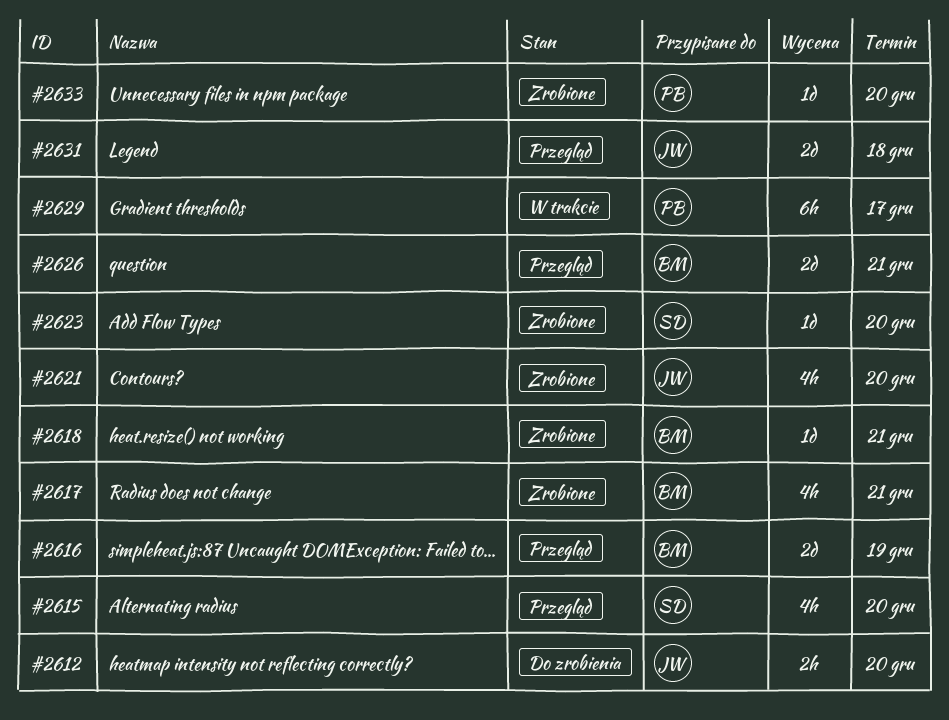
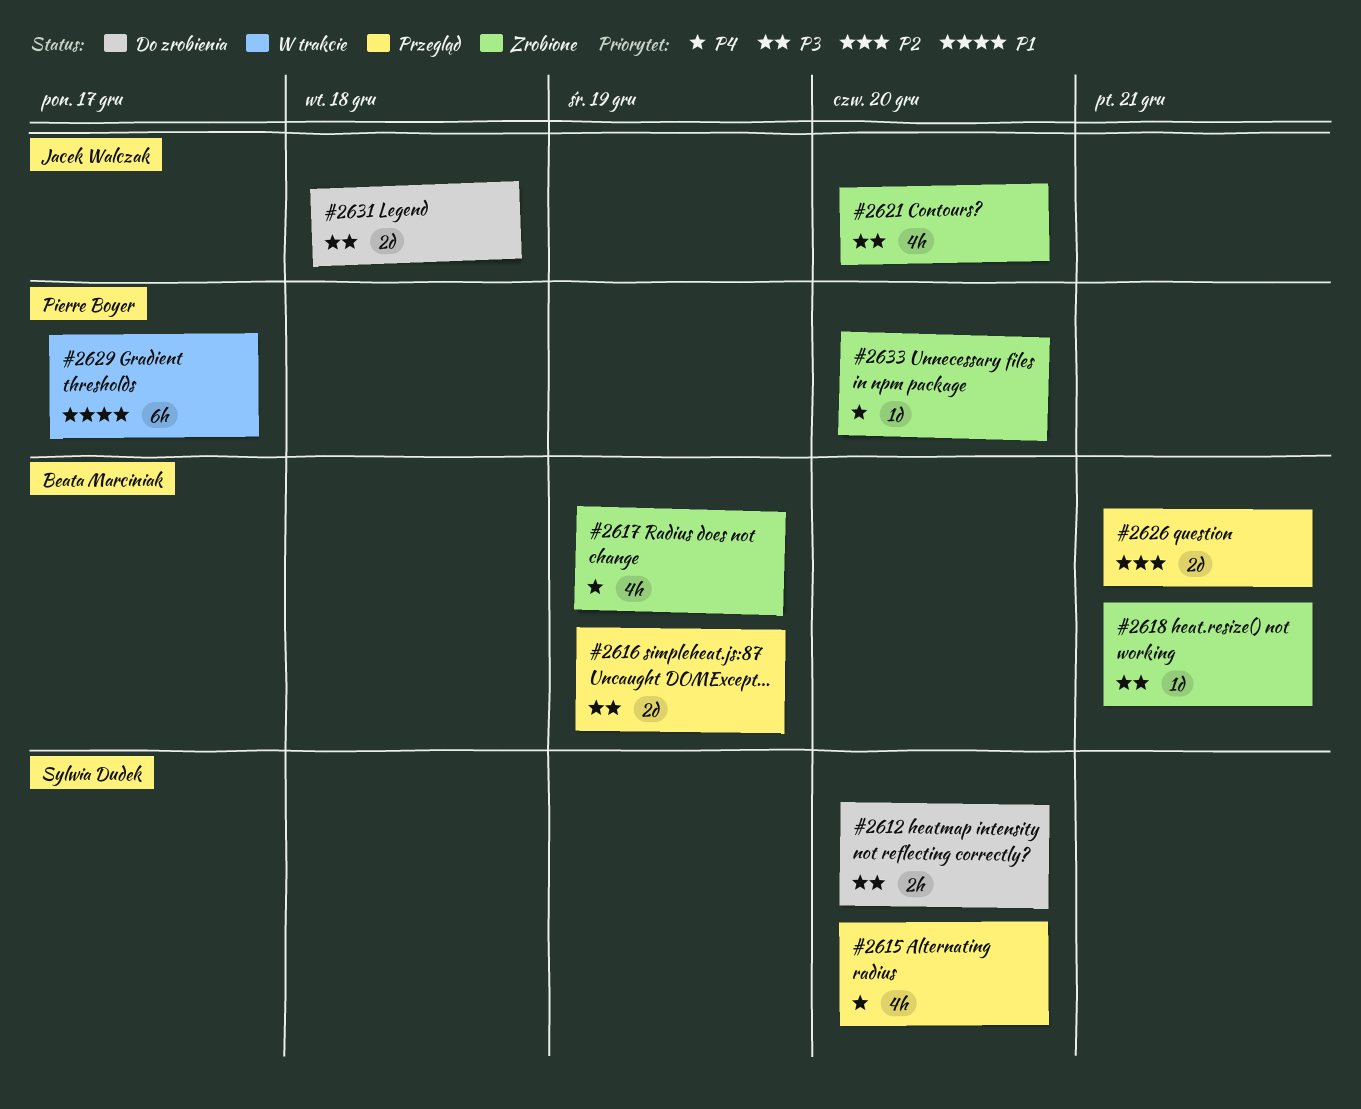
#2612, owner: Jacek Walczak -> Sylwia Dudek
#2617, due: Dec 21 -> Dec 19
#2623: present -> none
#2631, status: Przegląd -> Do zrobienia

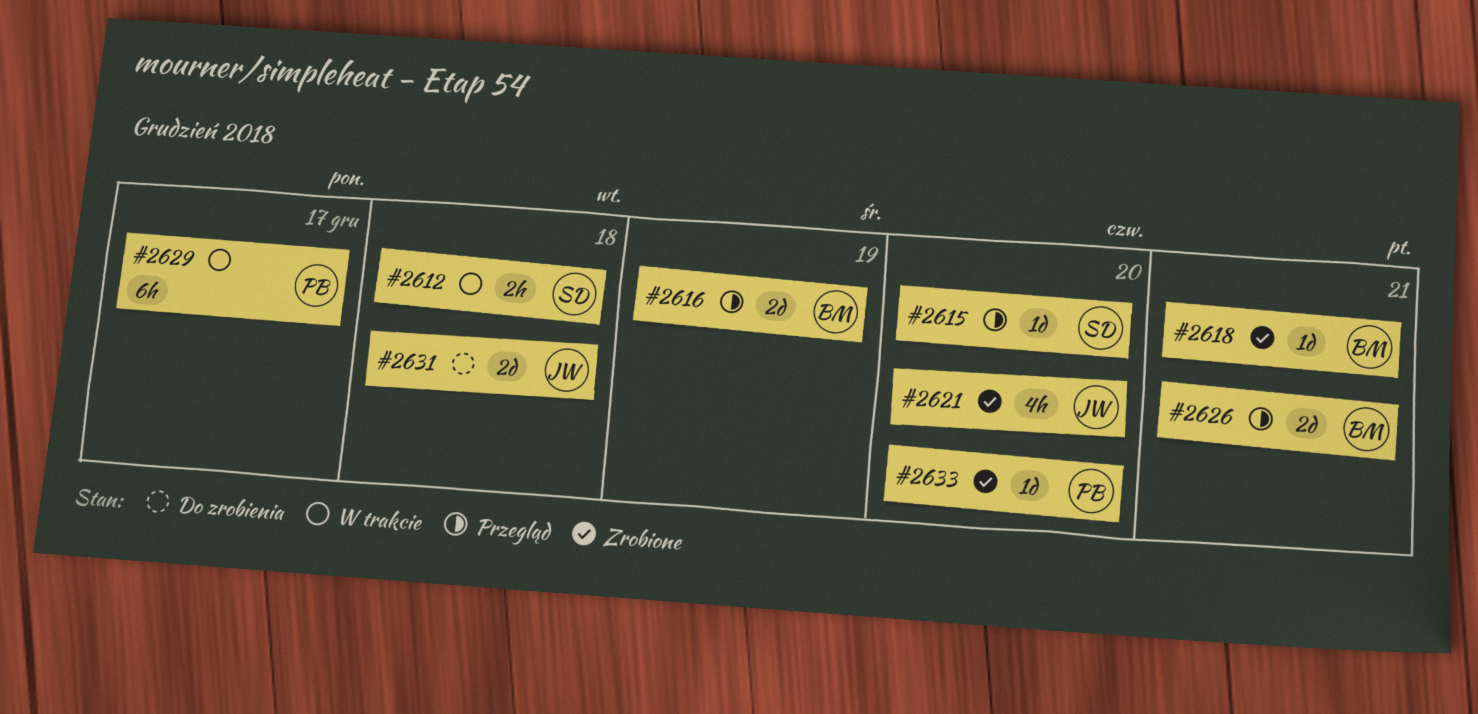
#2612, status: Do zrobienia -> W trakcie
#2612, due: Dec 20 -> Dec 18
#2615, estimate: 4h -> 1d
#2617: present -> none

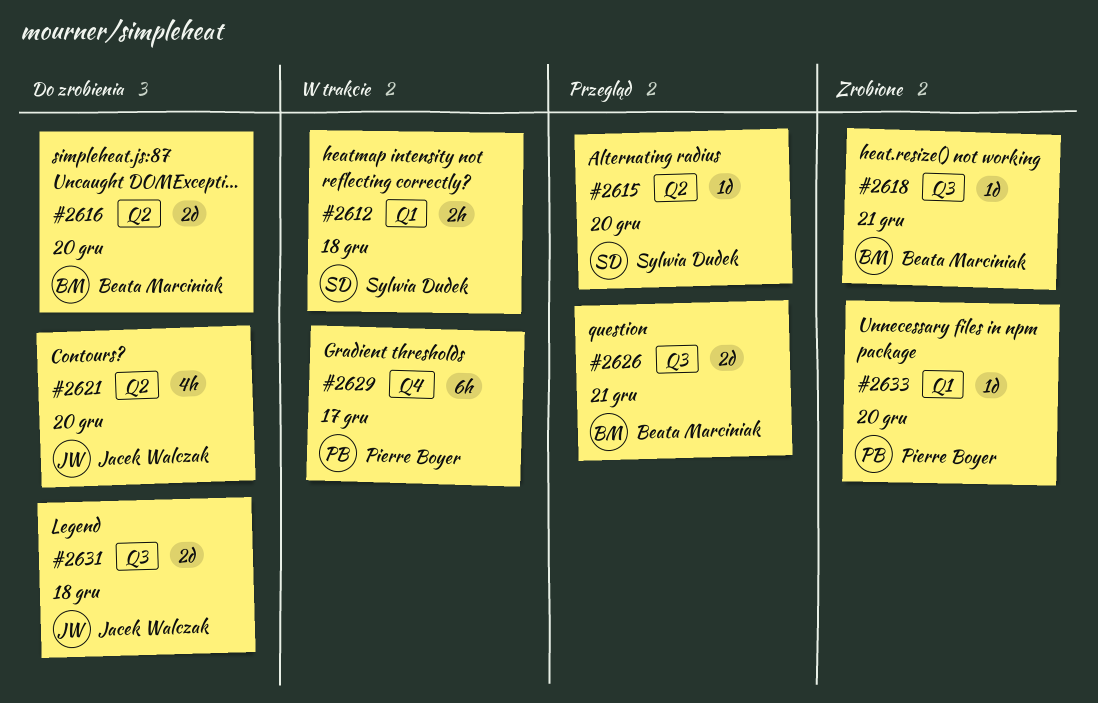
#2616, status: Przegląd -> Do zrobienia
#2616, due: Dec 19 -> Dec 20
#2621, status: Zrobione -> Do zrobienia

